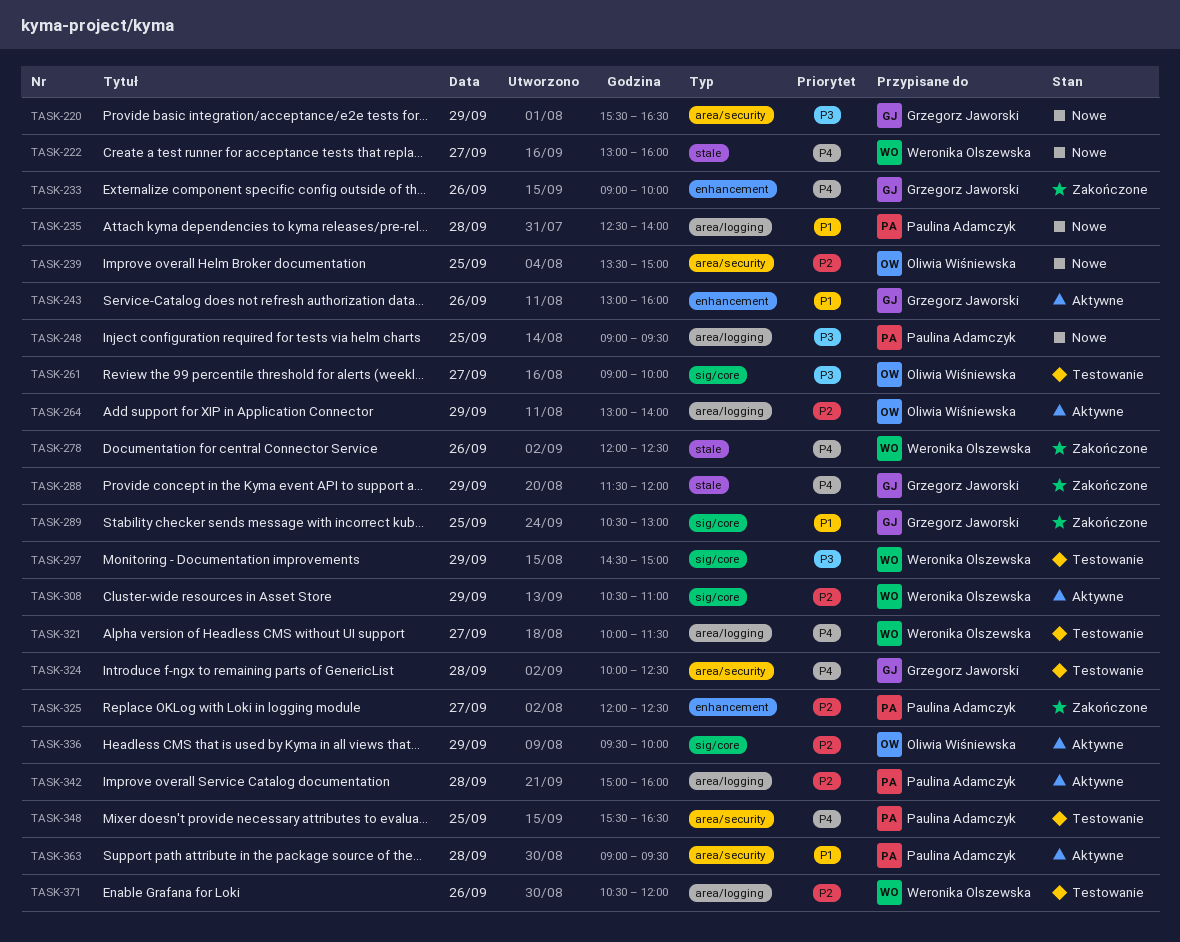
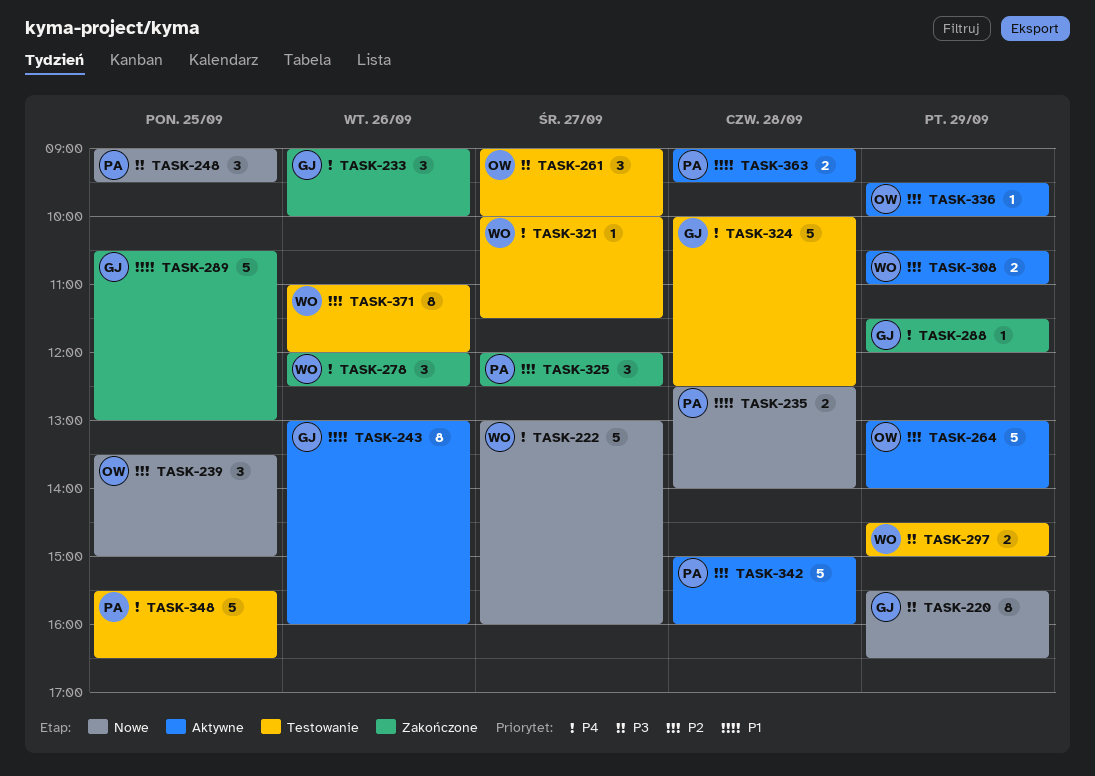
TASK-371, begins: 10:30 -> 11:00

